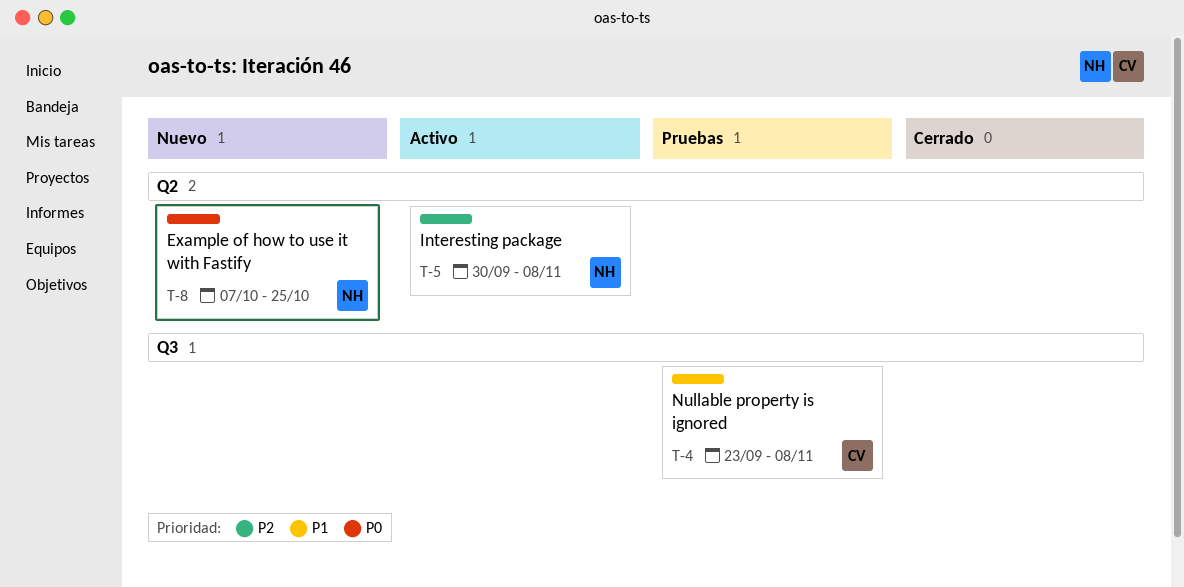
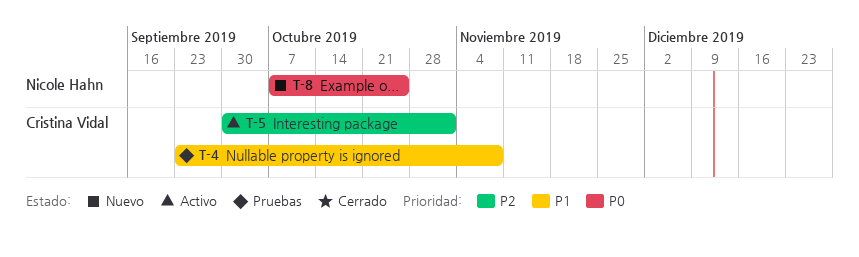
T-5, owner: Nicole Hahn -> Cristina Vidal
T-5, due: Nov 8 -> Nov 1

